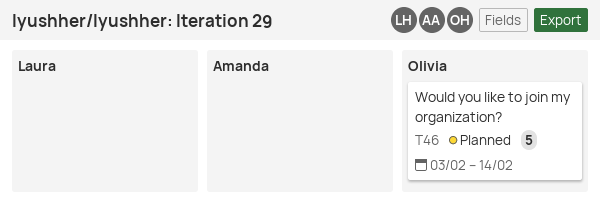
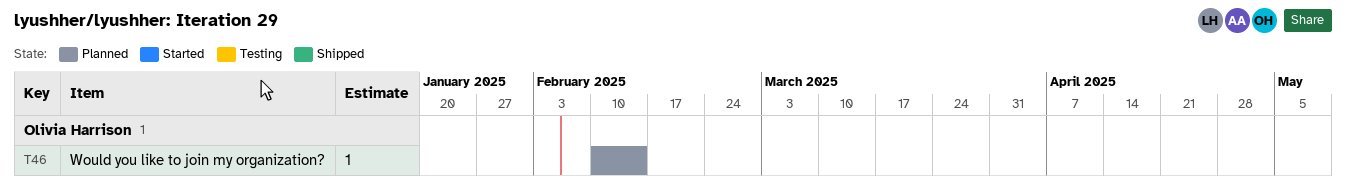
T46, estimate: 5 -> 1
T46, start: Feb 3 -> Feb 10

